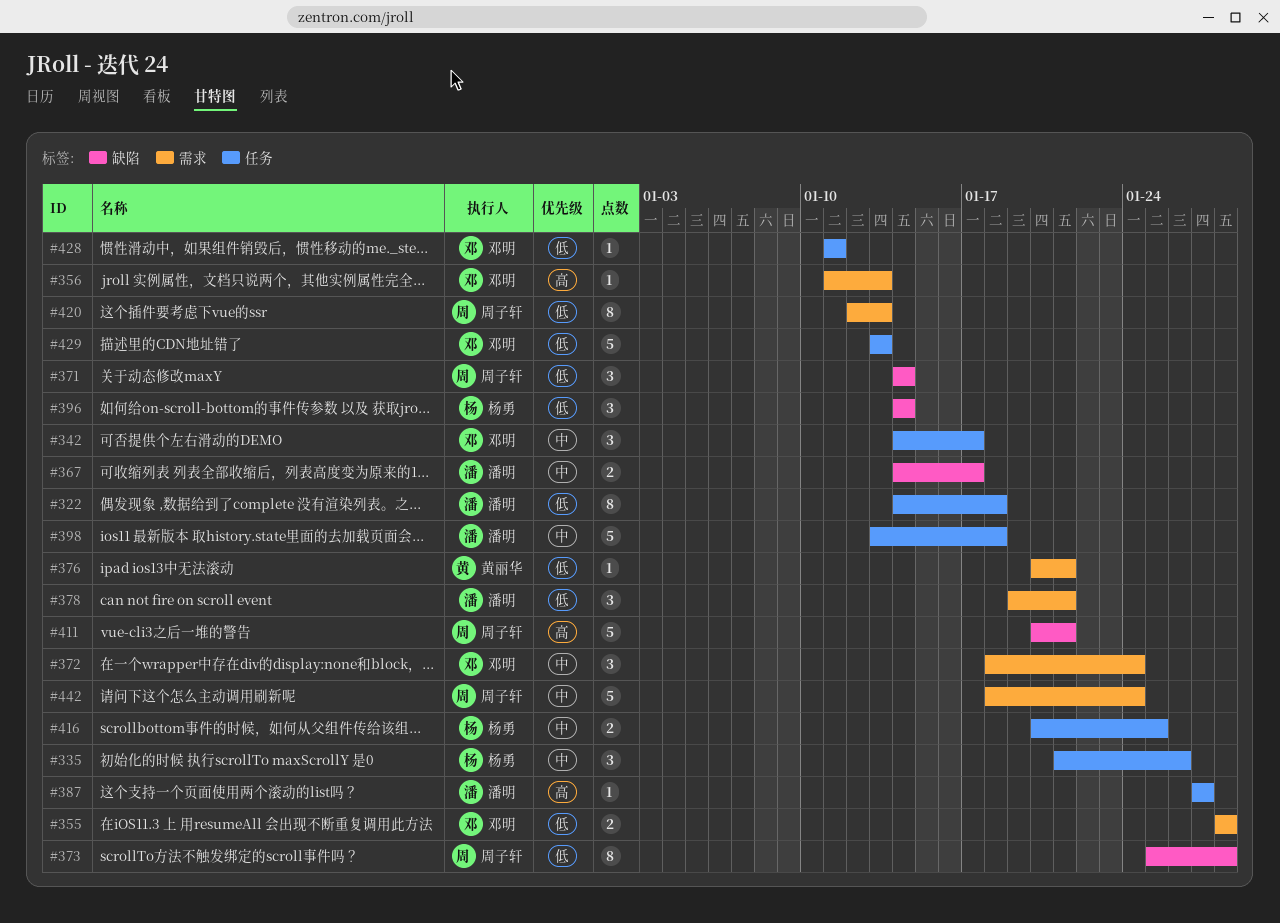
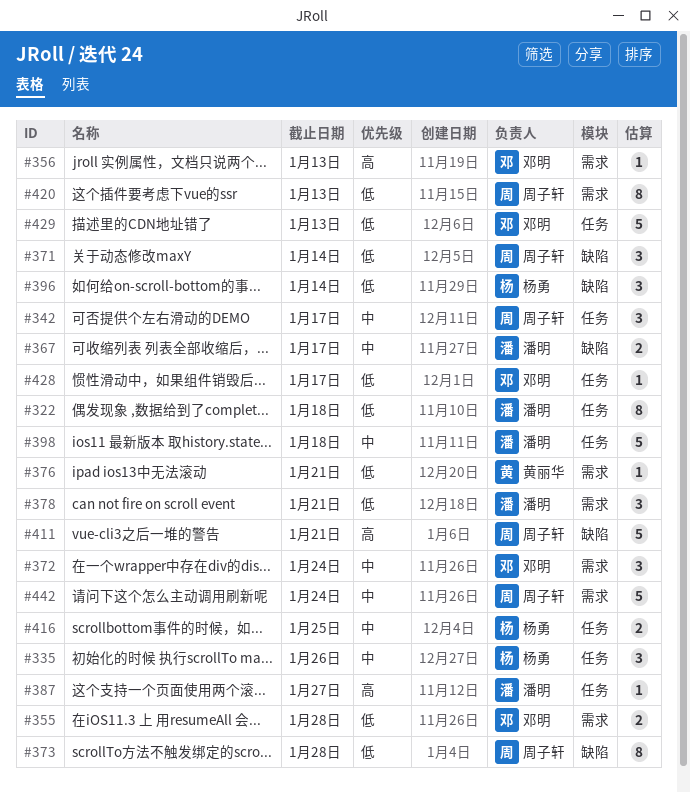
#342, owner: 邓明 -> 周子轩
#428, due: Jan 11 -> Jan 17

